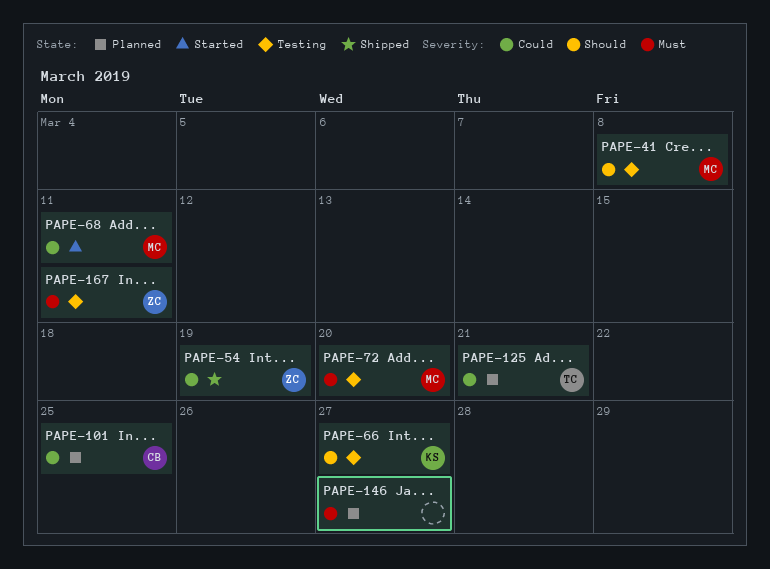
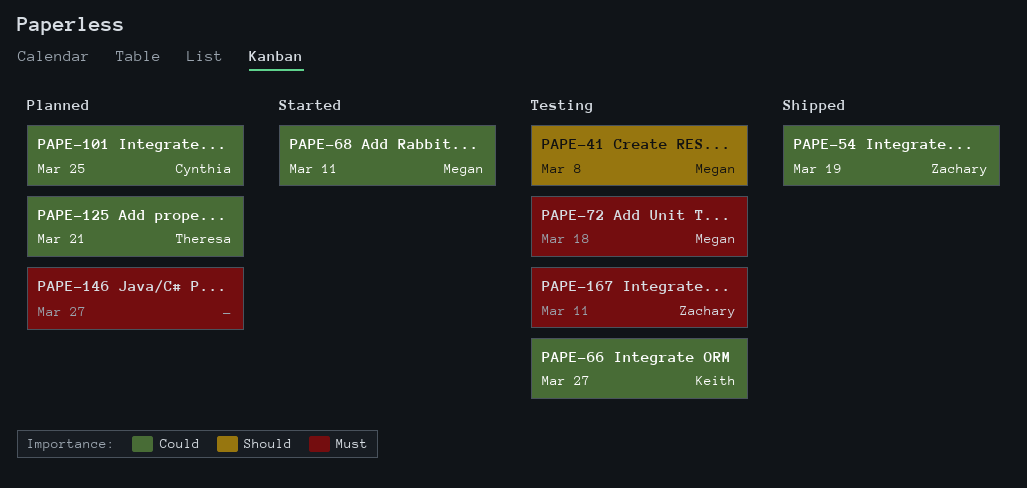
PAPE-66, priority: Should -> Could
PAPE-72, due: Mar 20 -> Mar 18

